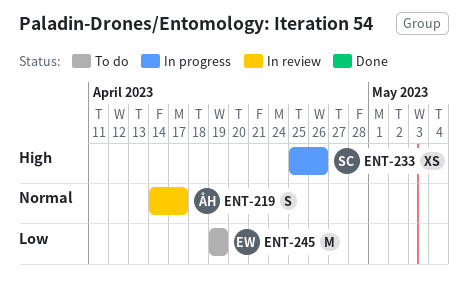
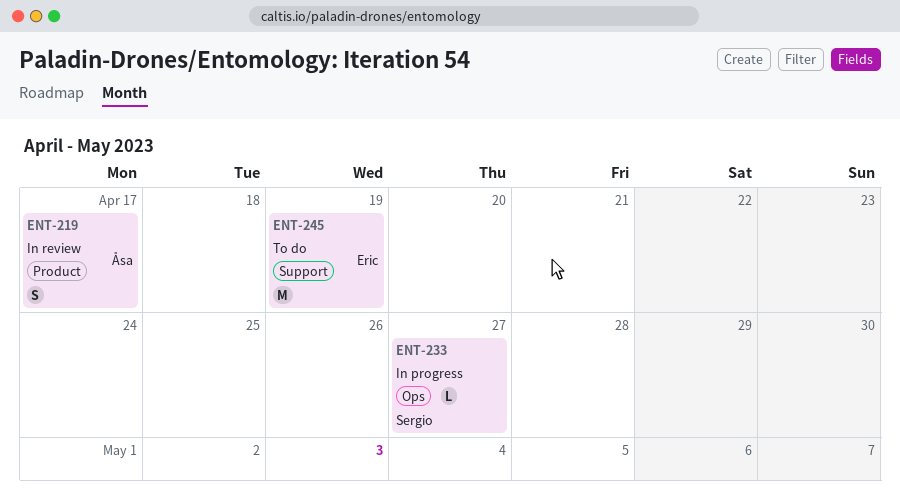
ENT-233, estimate: XS -> L
ENT-233, due: Apr 26 -> Apr 27

